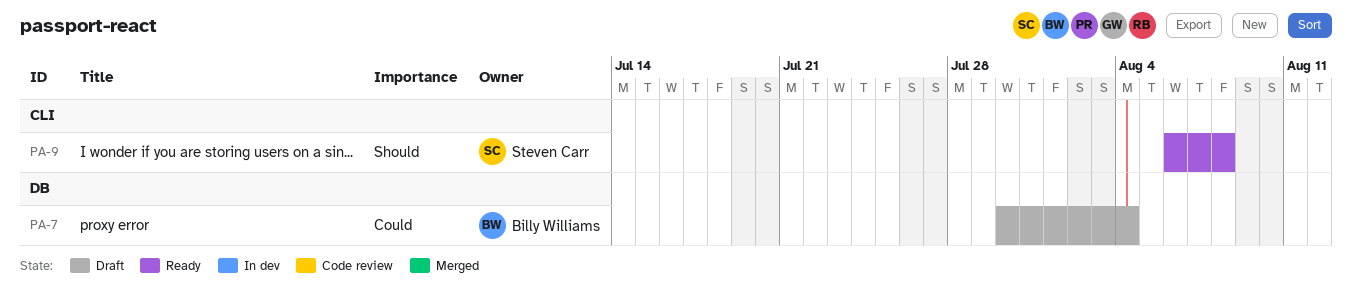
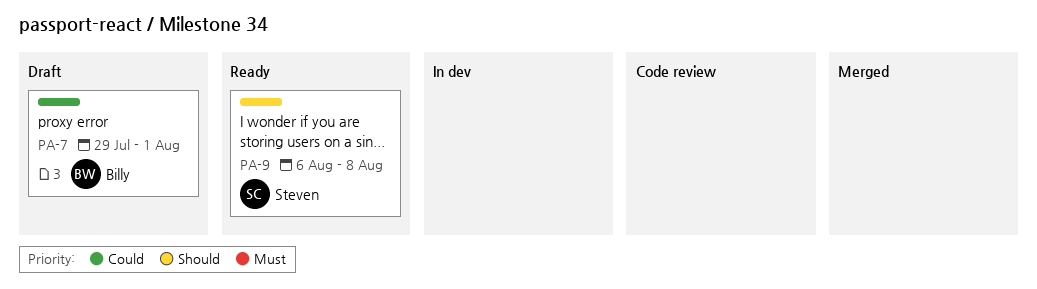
PA-7, start: Jul 30 -> Jul 29
PA-7, due: Aug 4 -> Aug 1

